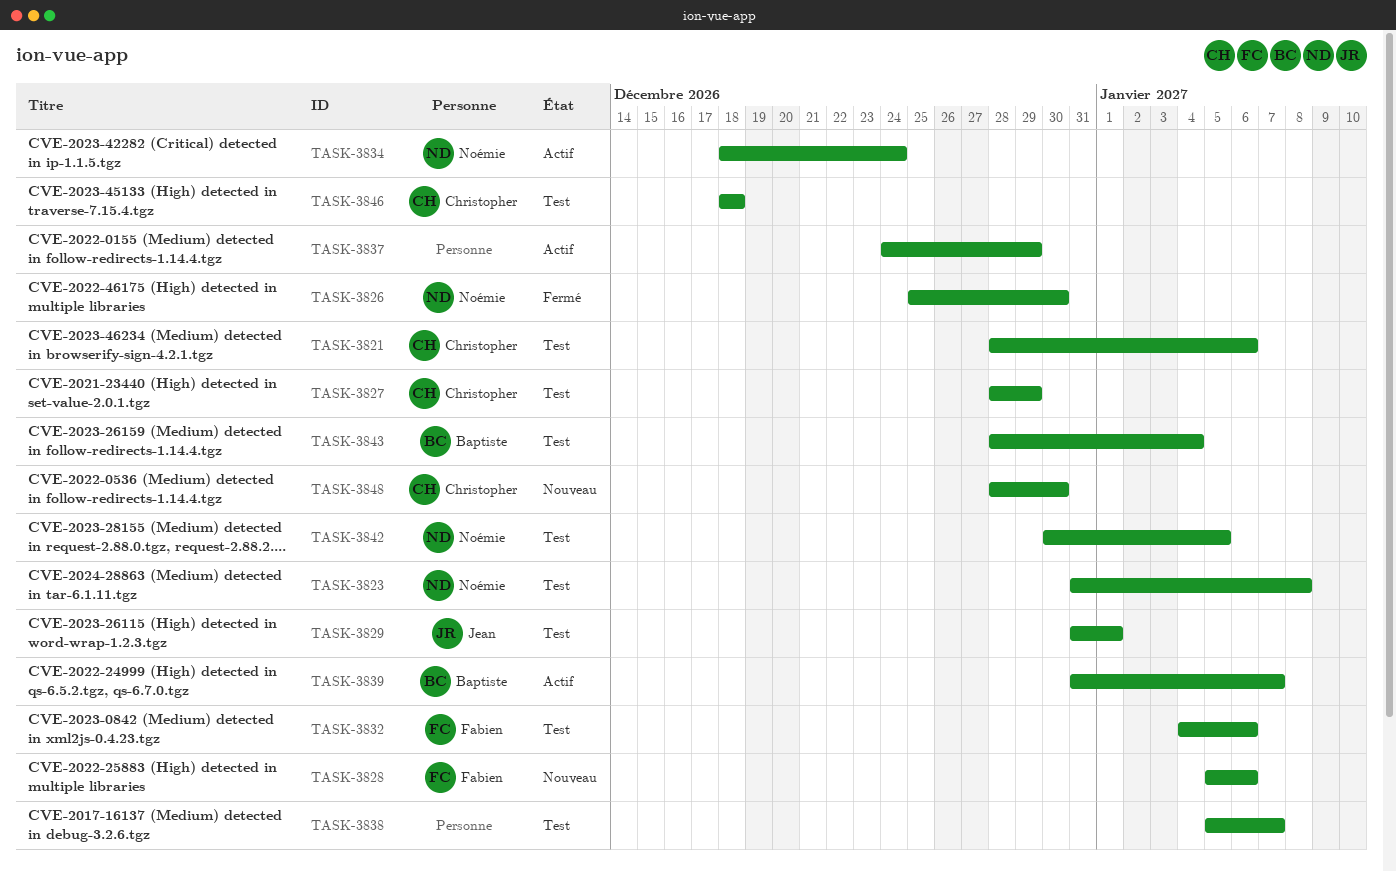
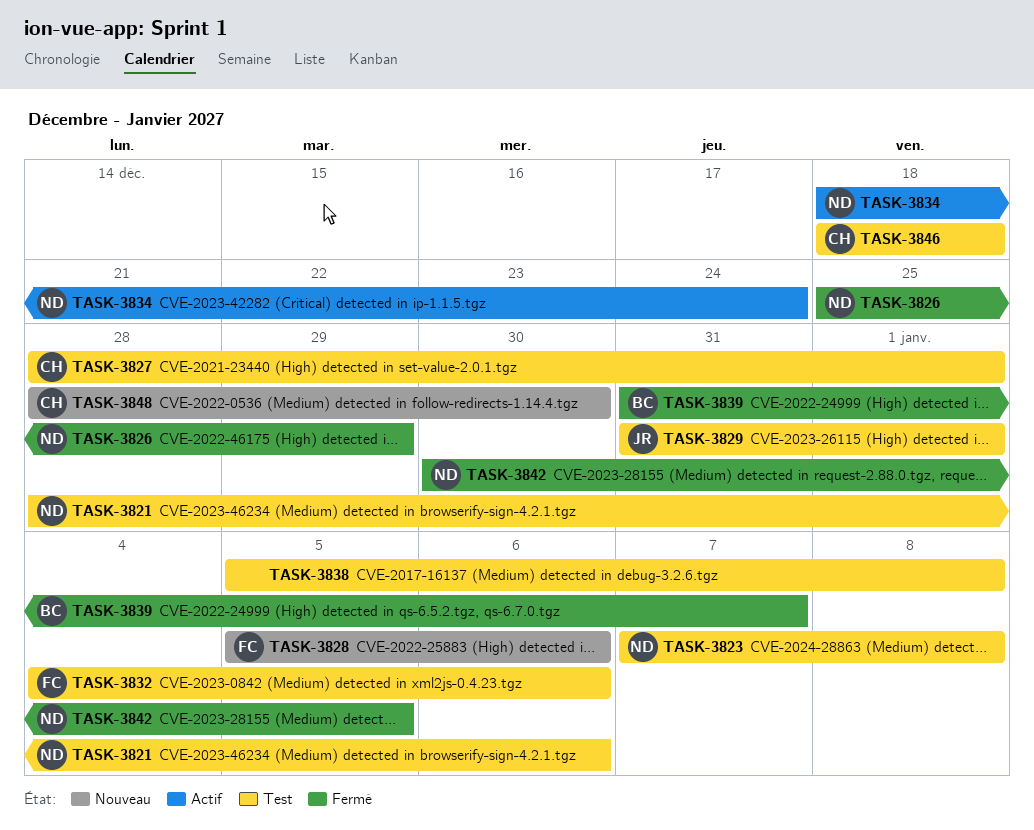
TASK-3821, owner: Christopher -> Noémie
TASK-3823, start: Dec 31 -> Jan 7
TASK-3826, due: Dec 30 -> Dec 29
TASK-3827, due: Dec 29 -> Jan 1
TASK-3837: present -> none
TASK-3838, due: Jan 7 -> Jan 8
TASK-3839, status: Actif -> Fermé
TASK-3842, status: Test -> Fermé
TASK-3843: present -> none

